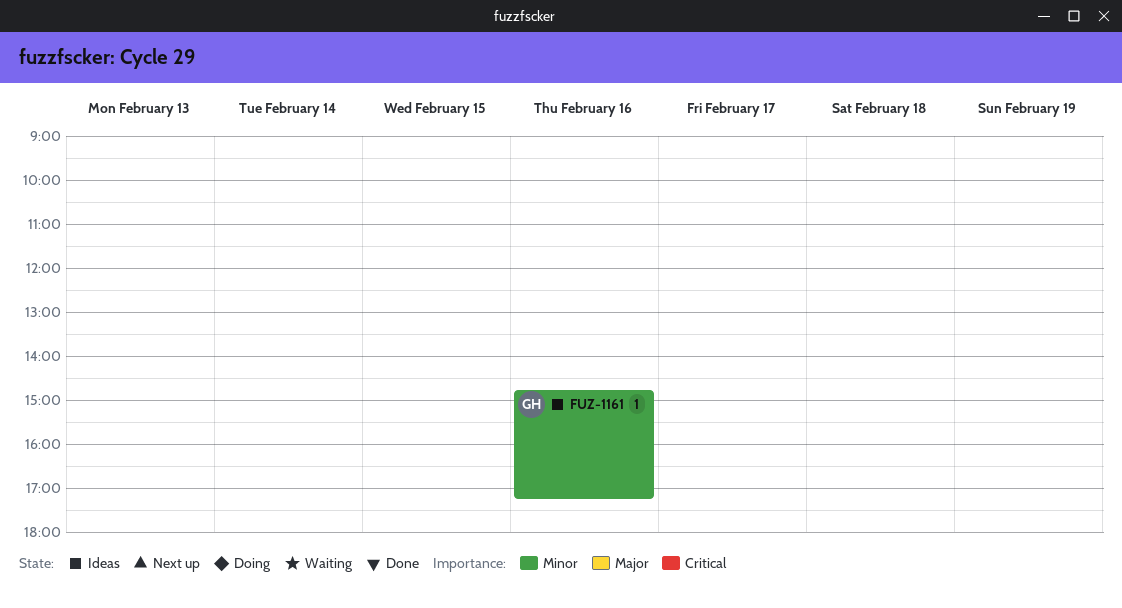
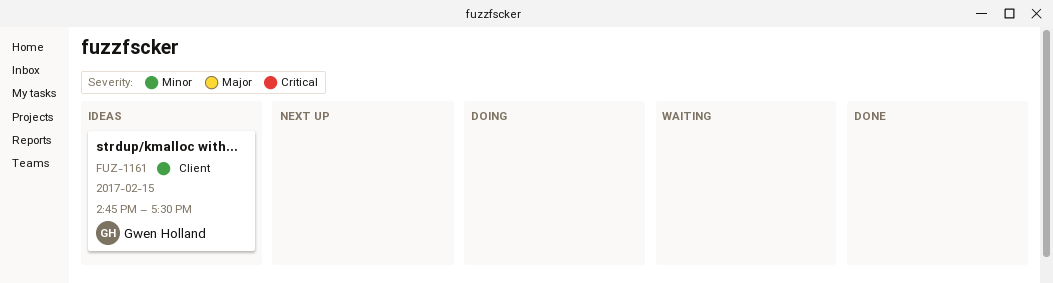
FUZ-1161, day: Feb 16 -> Feb 15
FUZ-1161, ends: 17:15 -> 17:30

